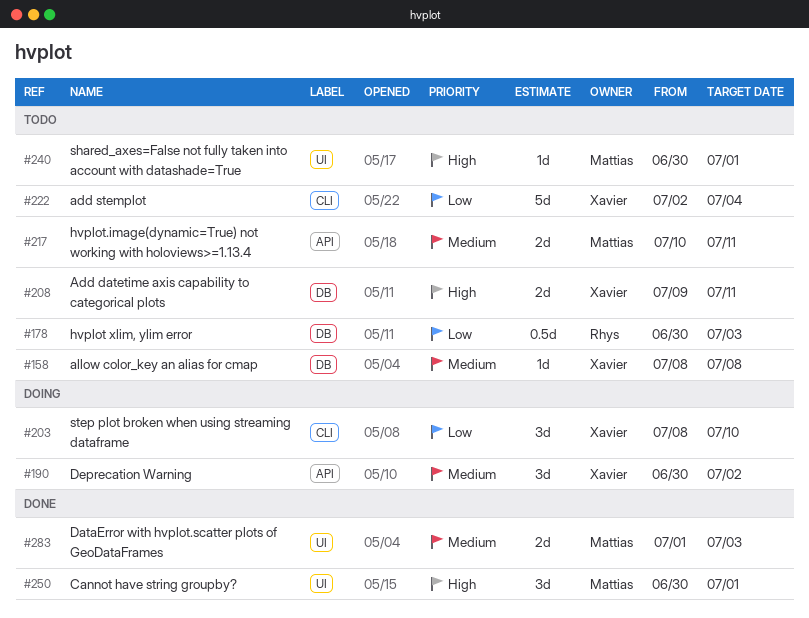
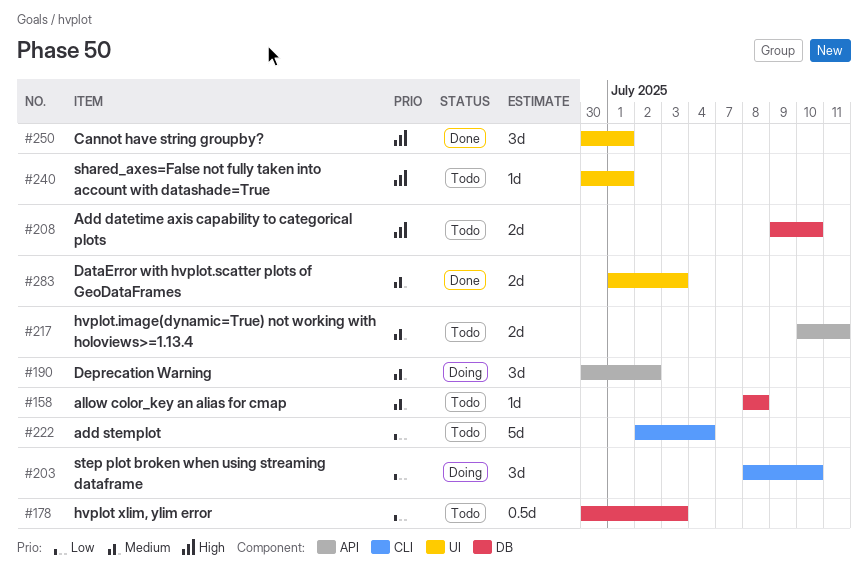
#208, due: Jul 11 -> Jul 10

